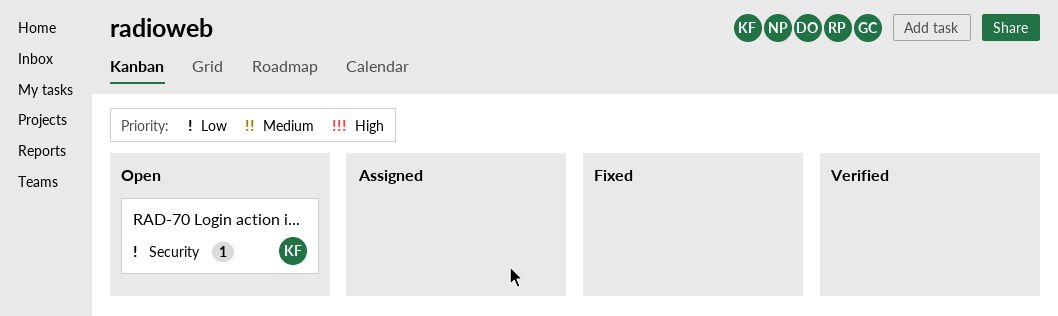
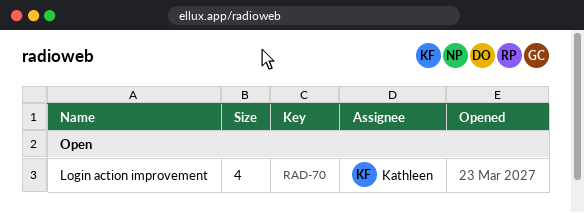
RAD-70, estimate: 1 -> 4

